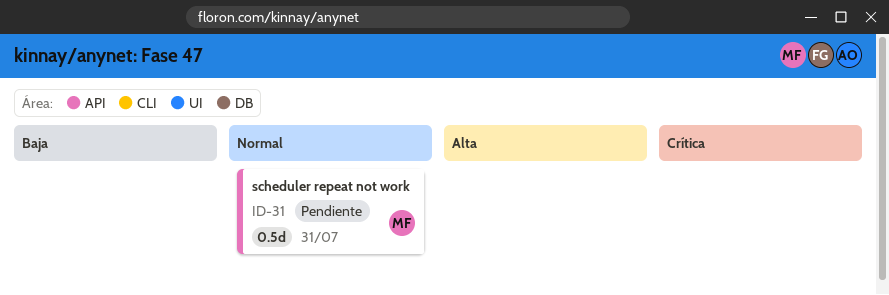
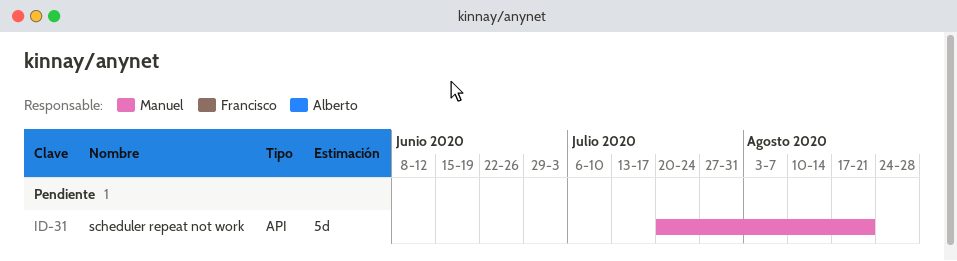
ID-31, estimate: 0.5d -> 5d
ID-31, due: Jul 31 -> Aug 21

